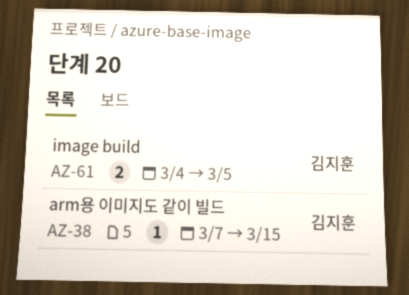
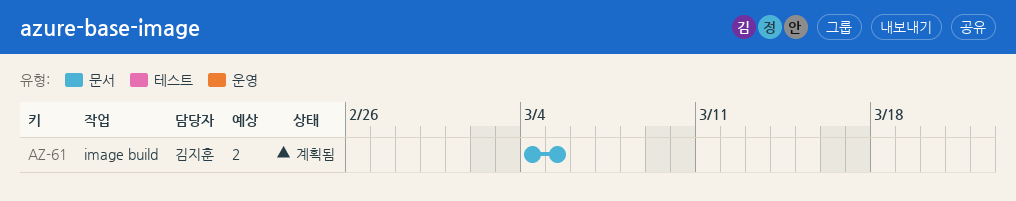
AZ-38: present -> none

